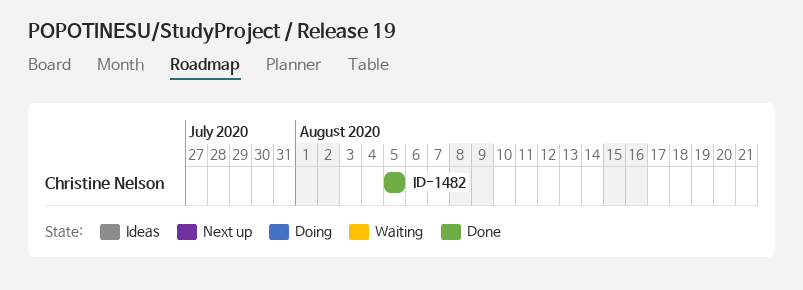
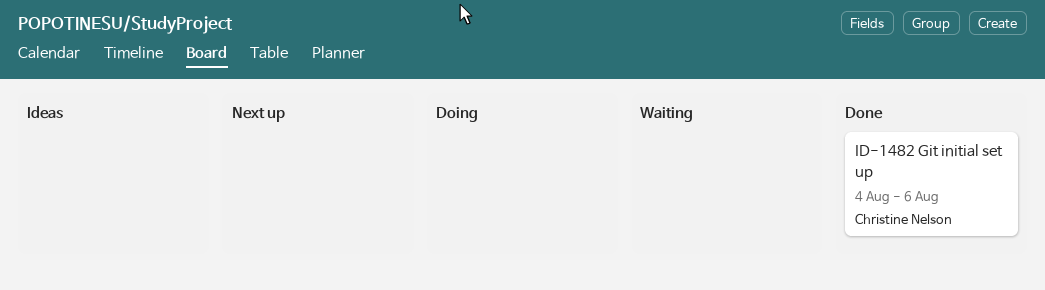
ID-1482, start: Aug 5 -> Aug 4
ID-1482, due: Aug 5 -> Aug 6

